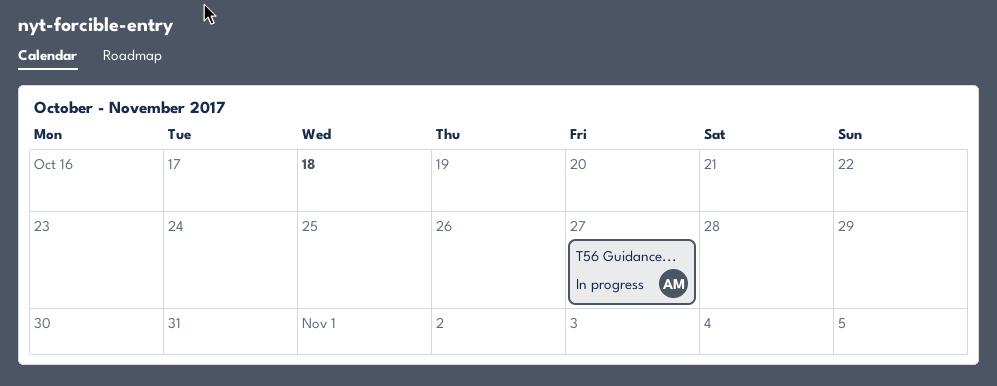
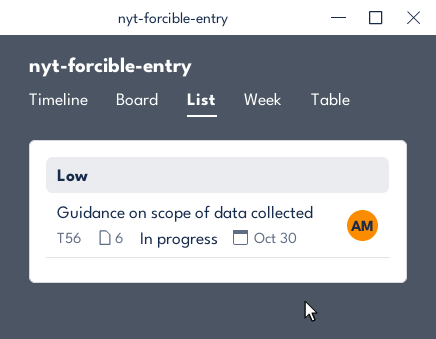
T56, due: Oct 27 -> Oct 30

